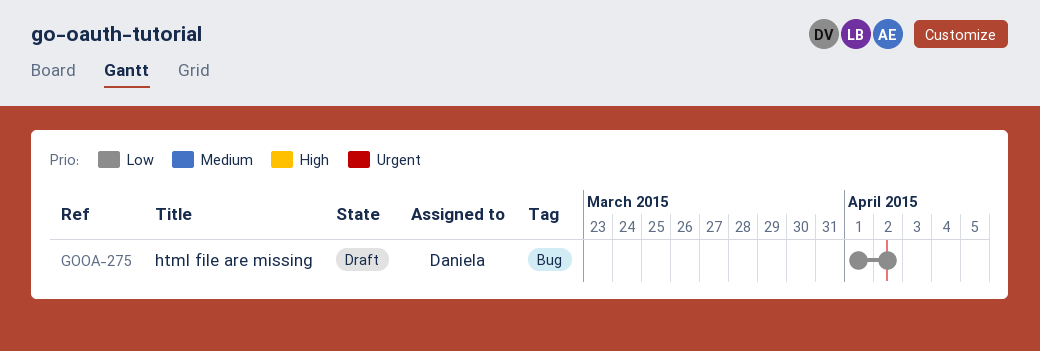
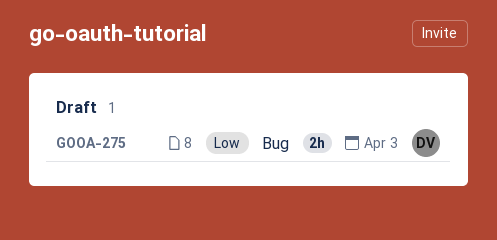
GOOA-275, due: Apr 2 -> Apr 3

